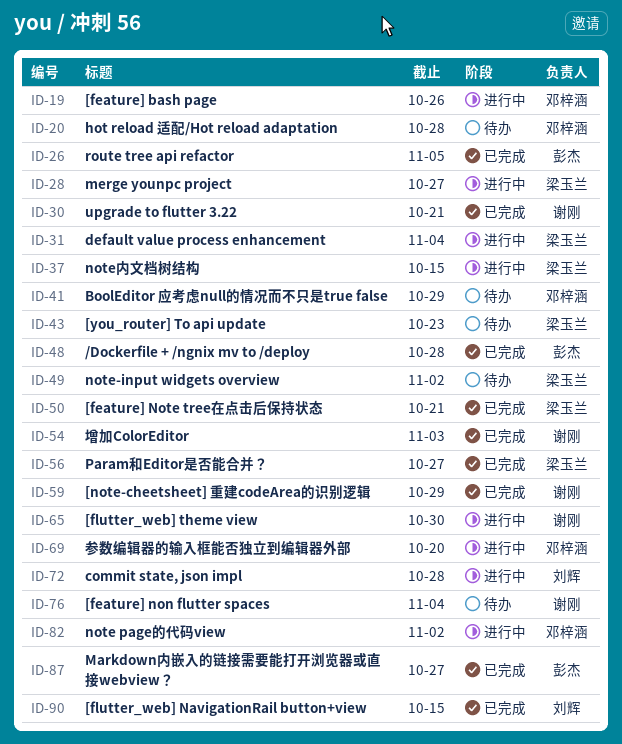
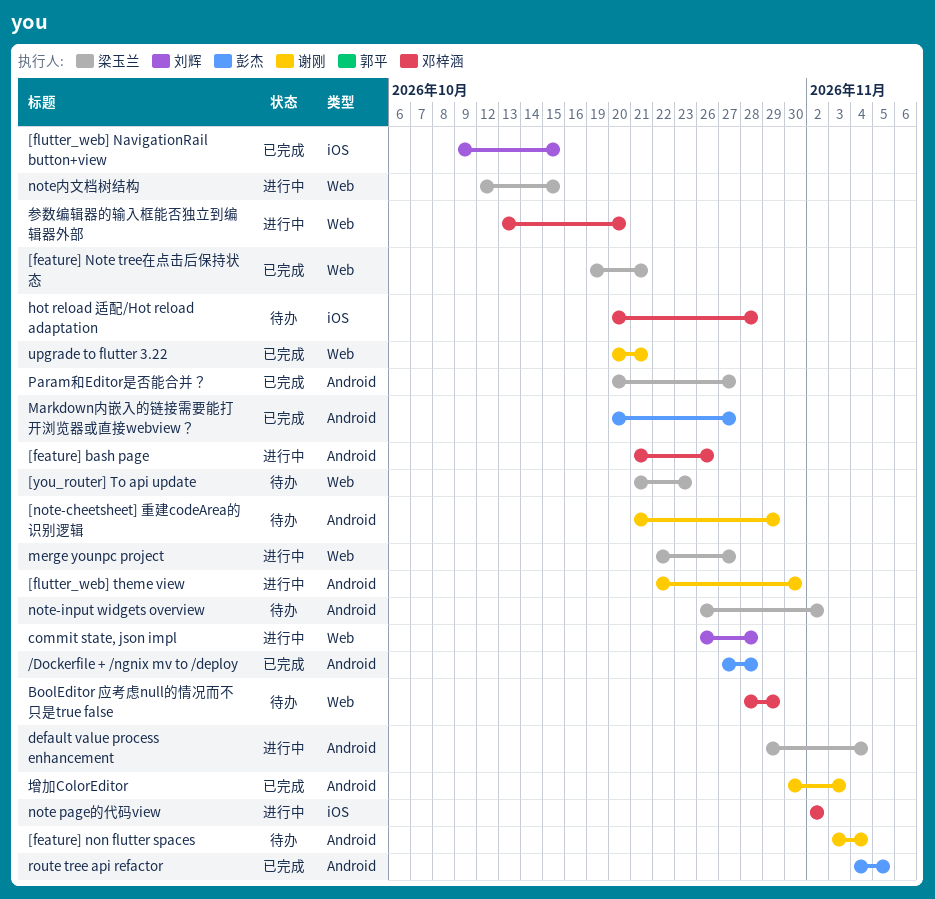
[note-cheetsheet] 重建codeArea的识别逻辑, status: 已完成 -> 待办

